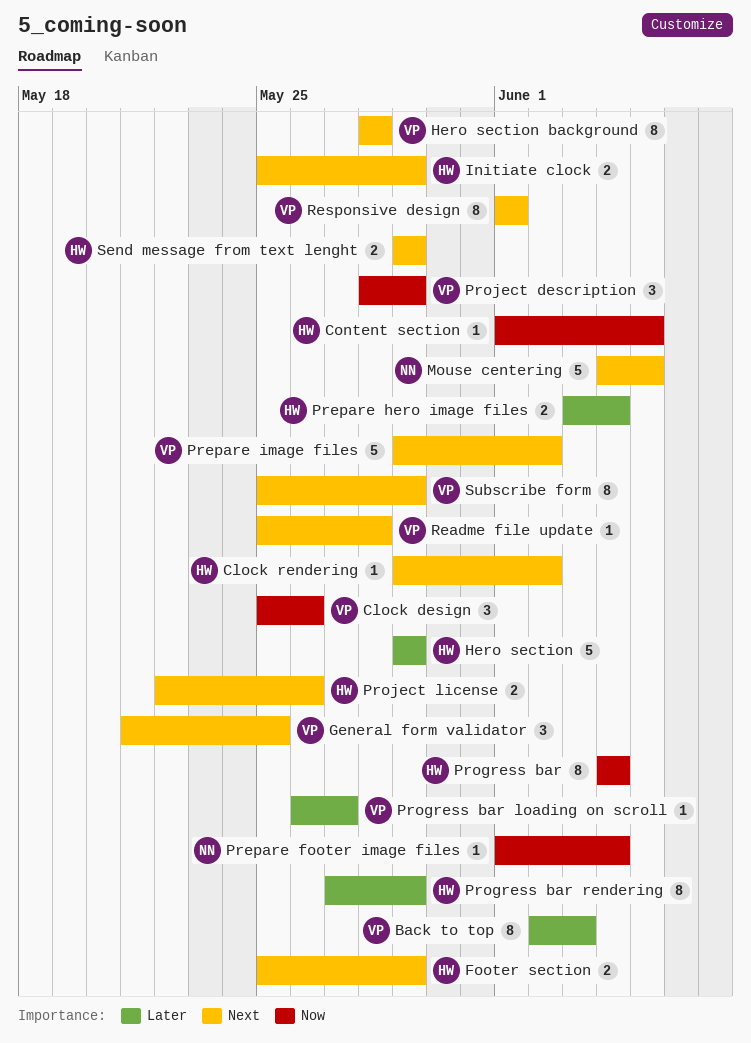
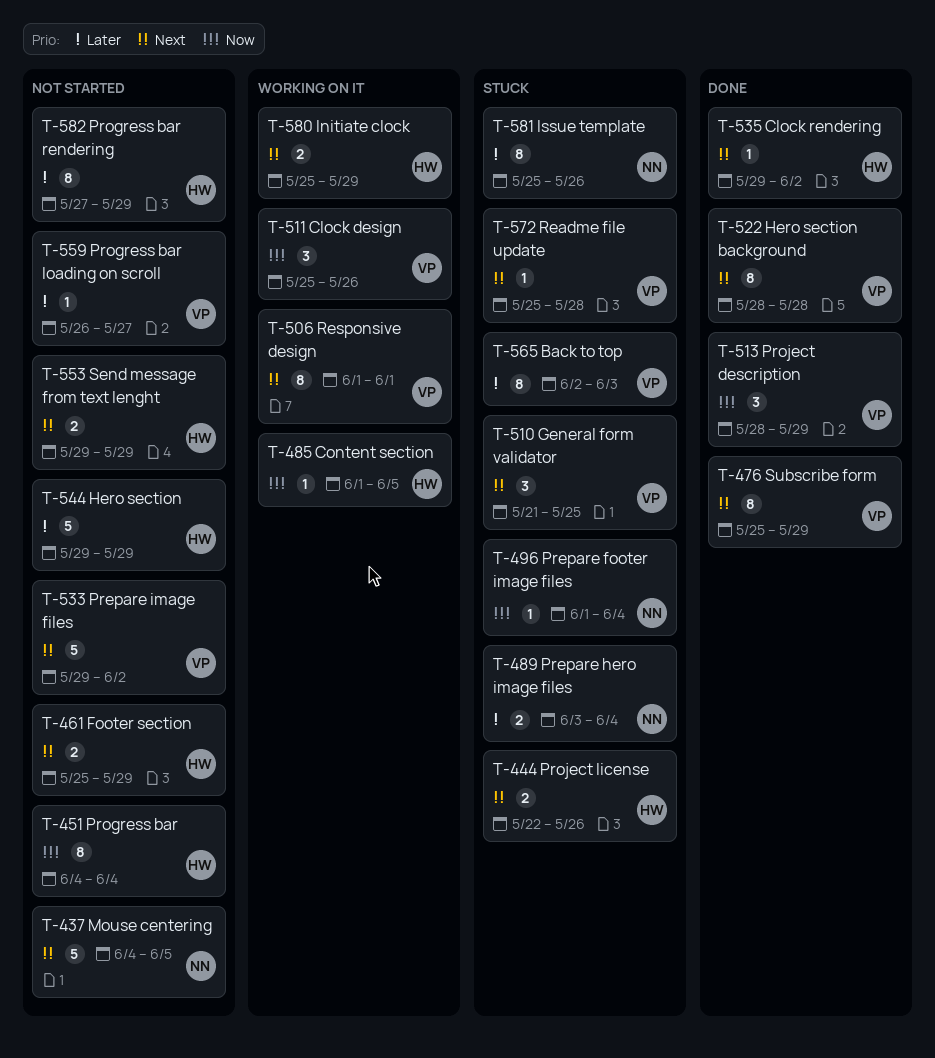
Issue template: none -> present
Prepare hero image files, owner: HW -> NN

